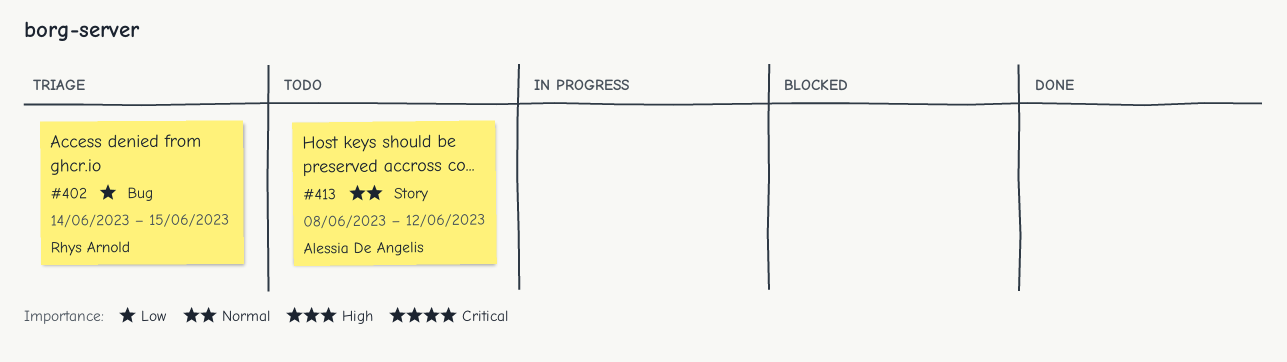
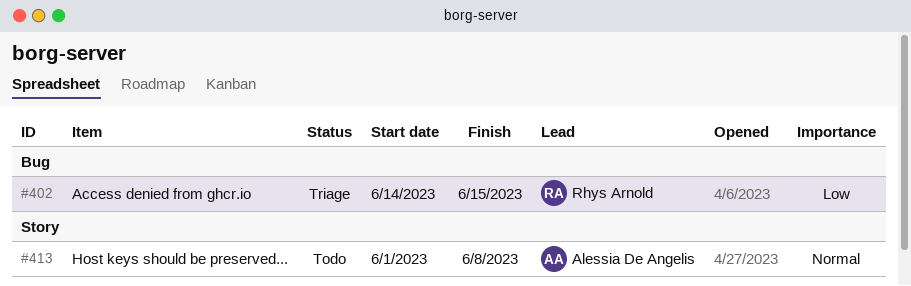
#413, start: Jun 8 -> Jun 1
#413, due: Jun 12 -> Jun 8

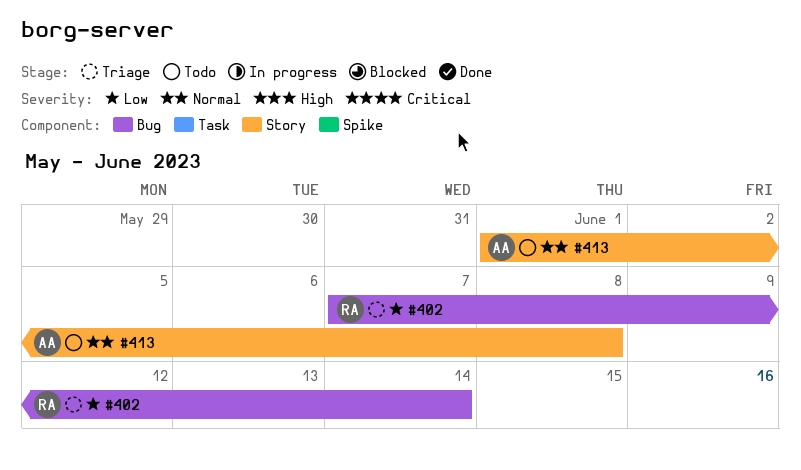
#402, start: Jun 14 -> Jun 7
#402, due: Jun 15 -> Jun 14

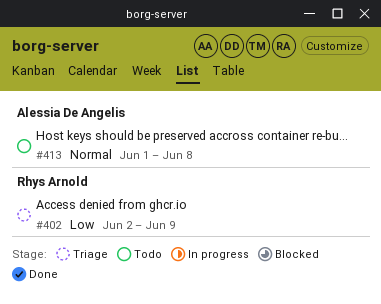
#402, start: Jun 7 -> Jun 2
#402, due: Jun 14 -> Jun 9

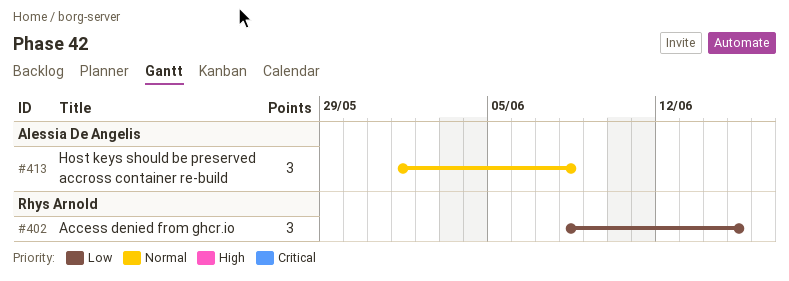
#402, start: Jun 2 -> Jun 8
#402, due: Jun 9 -> Jun 15

